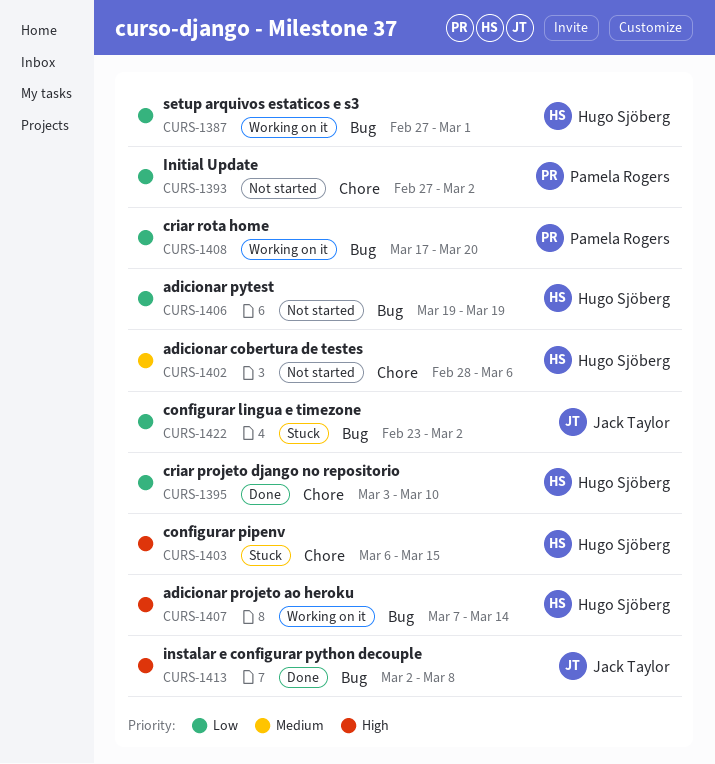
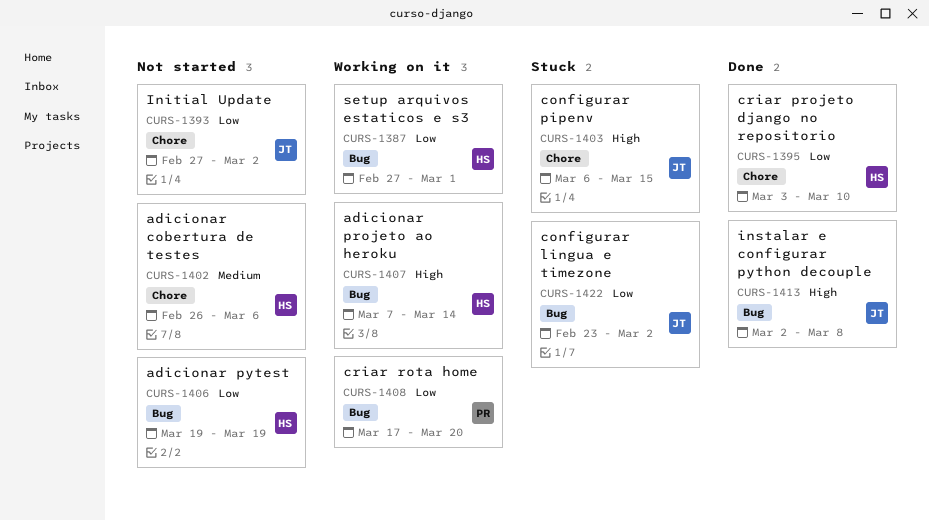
CURS-1393, owner: Pamela Rogers -> Jack Taylor
CURS-1402, start: Feb 28 -> Feb 26
CURS-1403, owner: Hugo Sjöberg -> Jack Taylor

